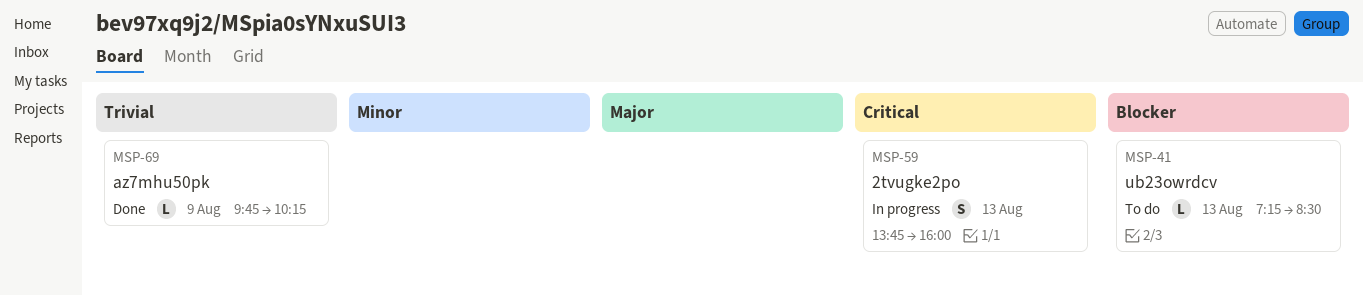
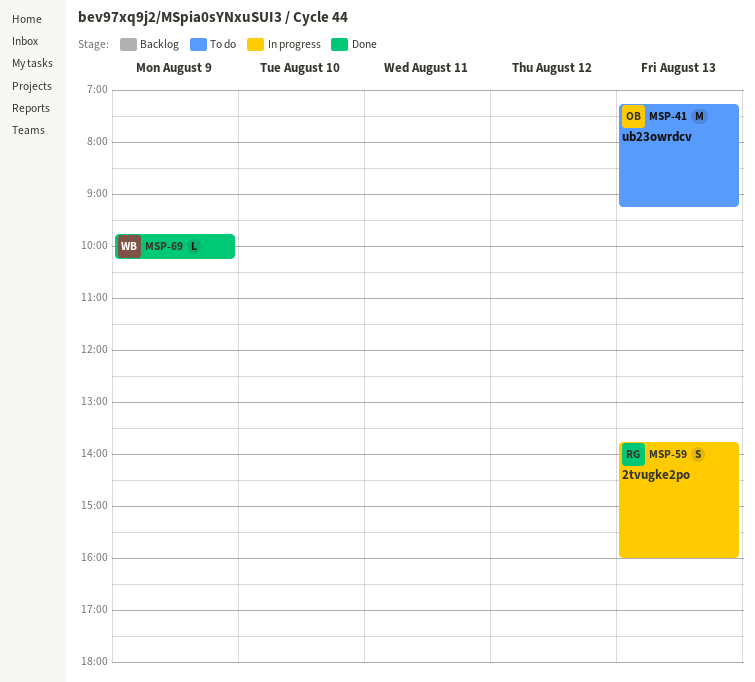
MSP-41, estimate: L -> M
MSP-41, ends: 08:30 -> 09:15

